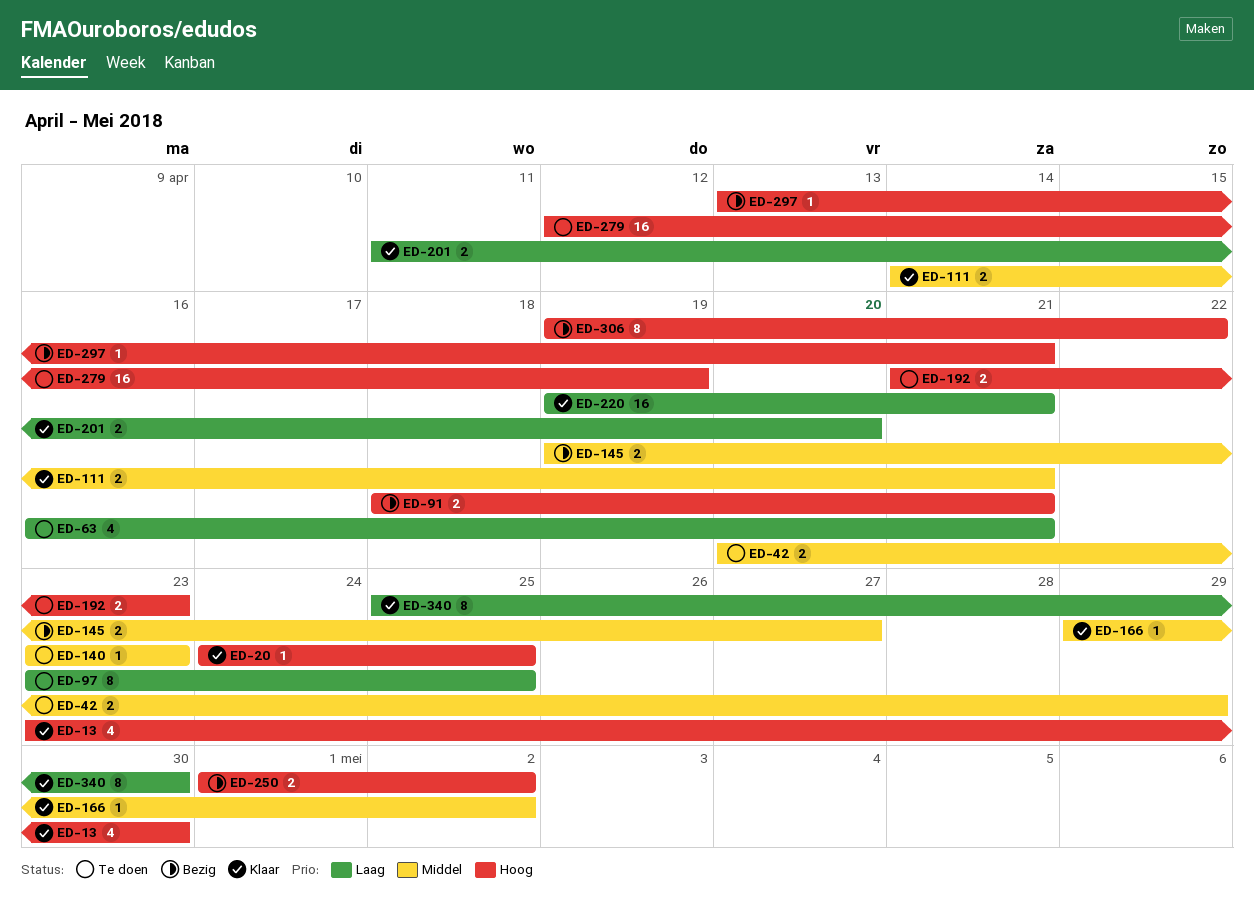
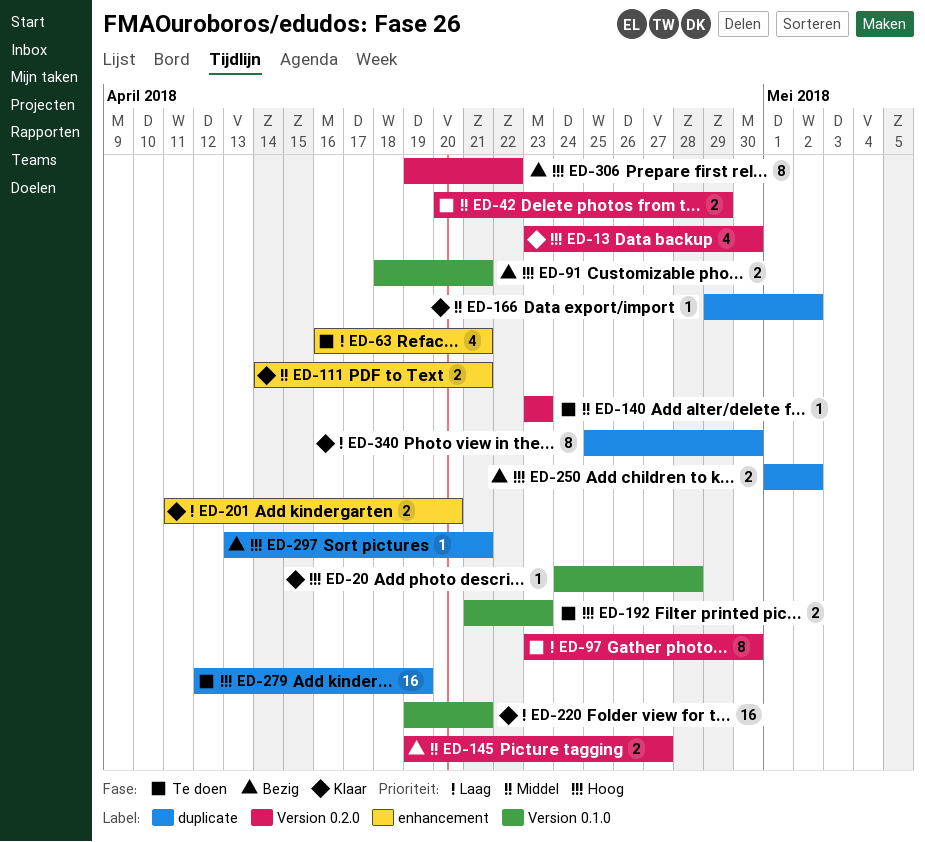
ED-20, due: Apr 25 -> Apr 28
ED-97, due: Apr 25 -> Apr 30

